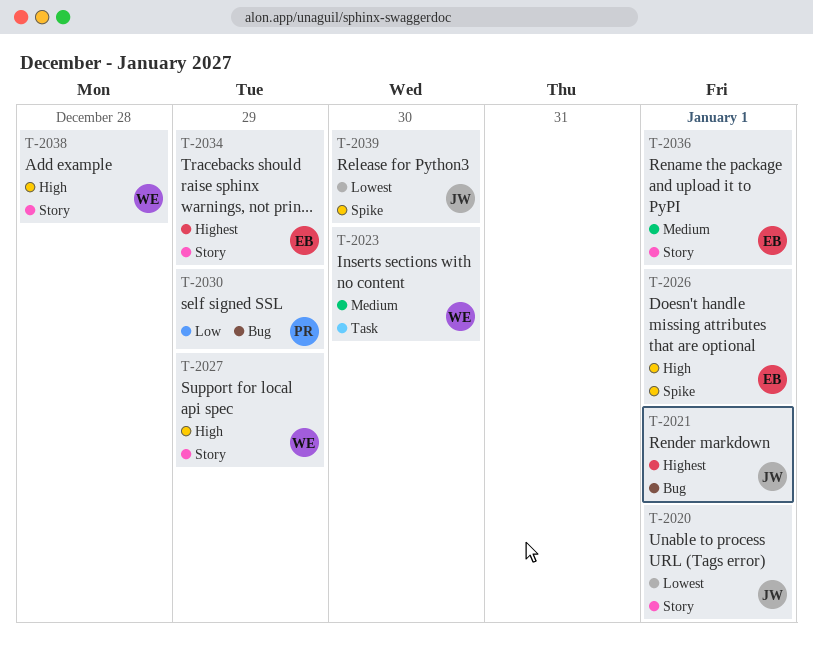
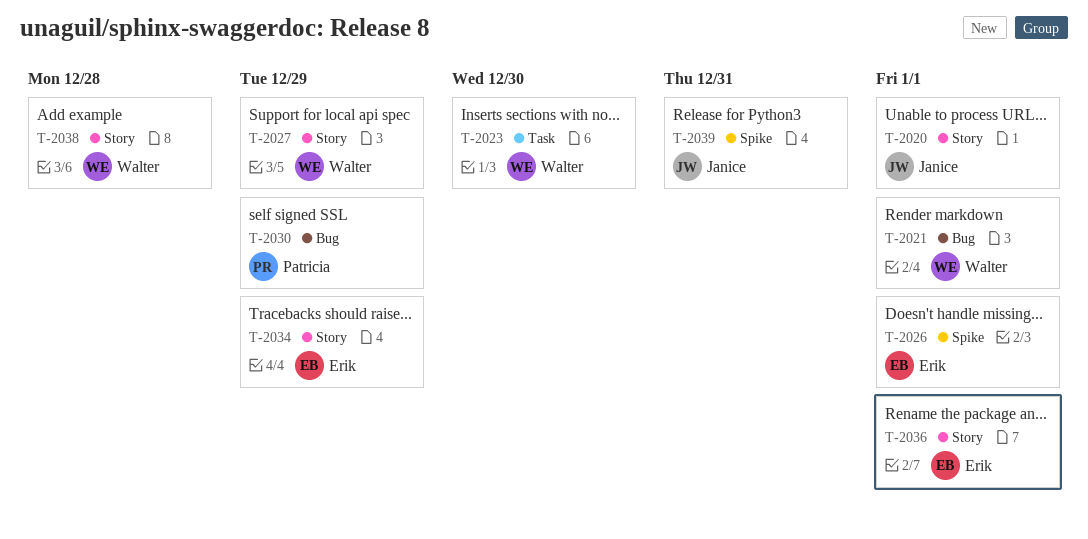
T-2021, owner: Janice -> Walter
T-2039, due: Dec 30 -> Dec 31

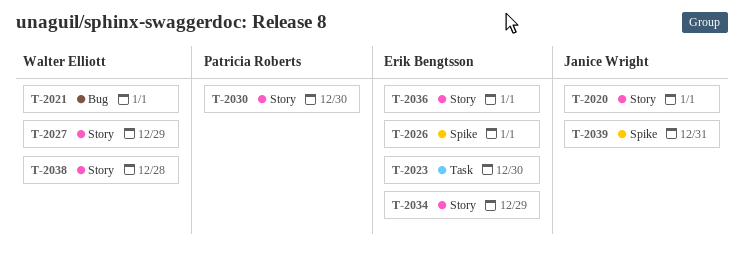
T-2023, owner: Walter Elliott -> Erik Bengtsson
T-2030, label: Bug -> Story
T-2030, due: Dec 29 -> Dec 30

